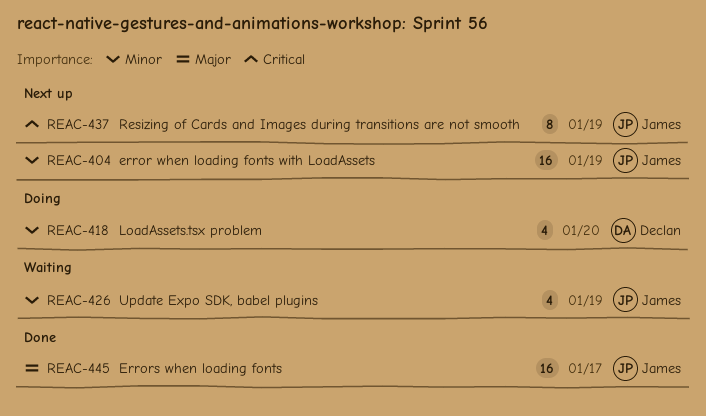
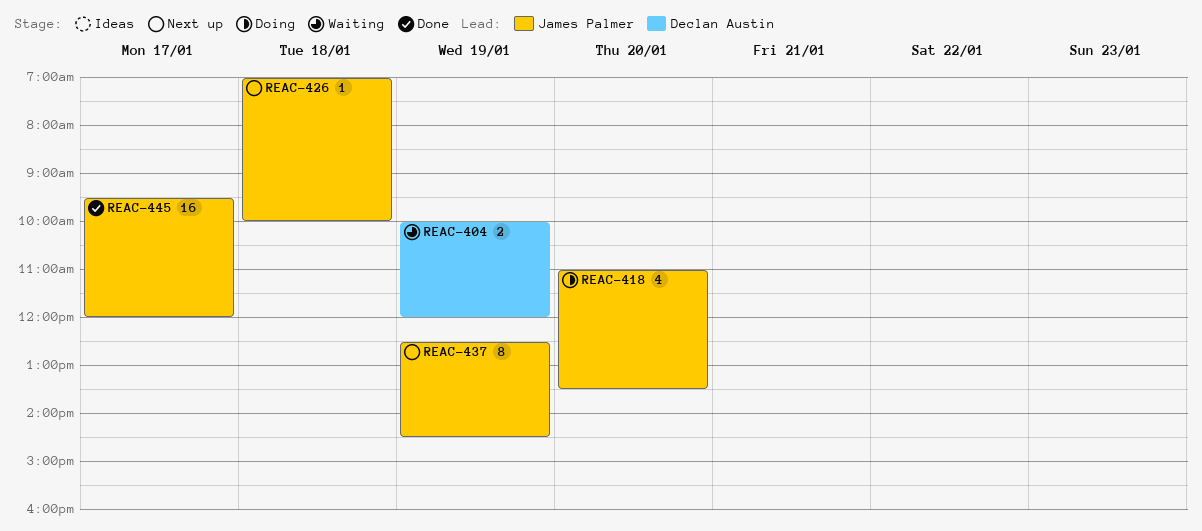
REAC-404, status: Next up -> Waiting
REAC-404, owner: James Palmer -> Declan Austin
REAC-404, estimate: 16 -> 2
REAC-418, owner: Declan Austin -> James Palmer
REAC-426, status: Waiting -> Next up
REAC-426, estimate: 4 -> 1
REAC-426, day: Jan 19 -> Jan 18

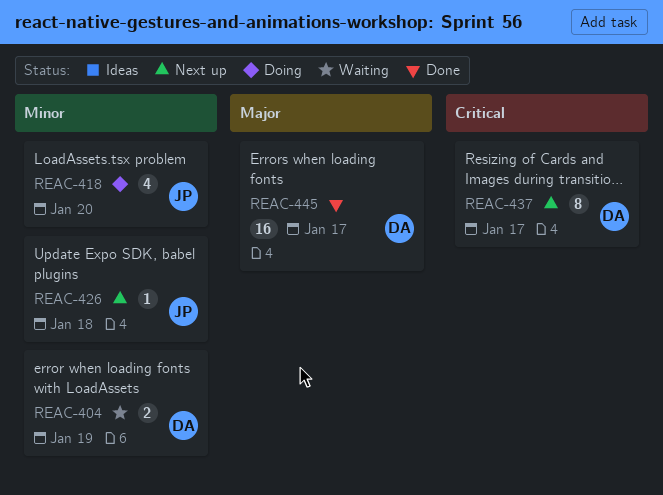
REAC-437, owner: James Palmer -> Declan Austin
REAC-437, day: Jan 19 -> Jan 17
REAC-445, owner: James Palmer -> Declan Austin

